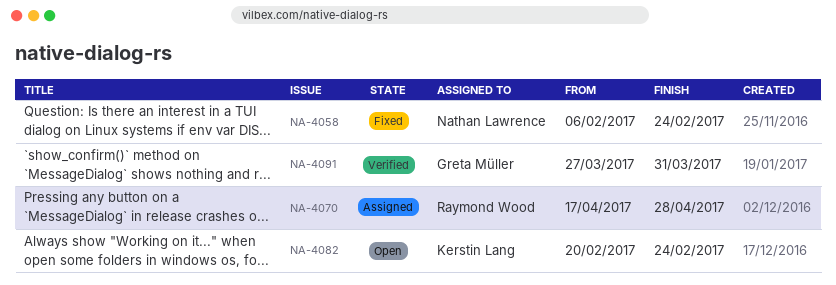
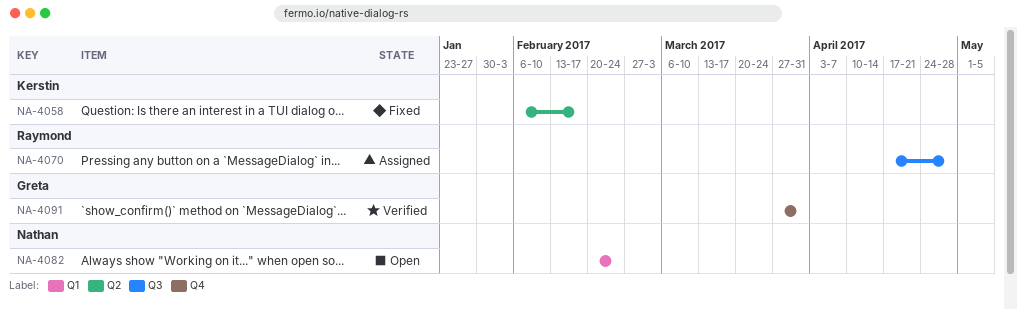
NA-4058, owner: Nathan Lawrence -> Kerstin Lang
NA-4058, due: Feb 24 -> Feb 17
NA-4082, owner: Kerstin Lang -> Nathan Lawrence

